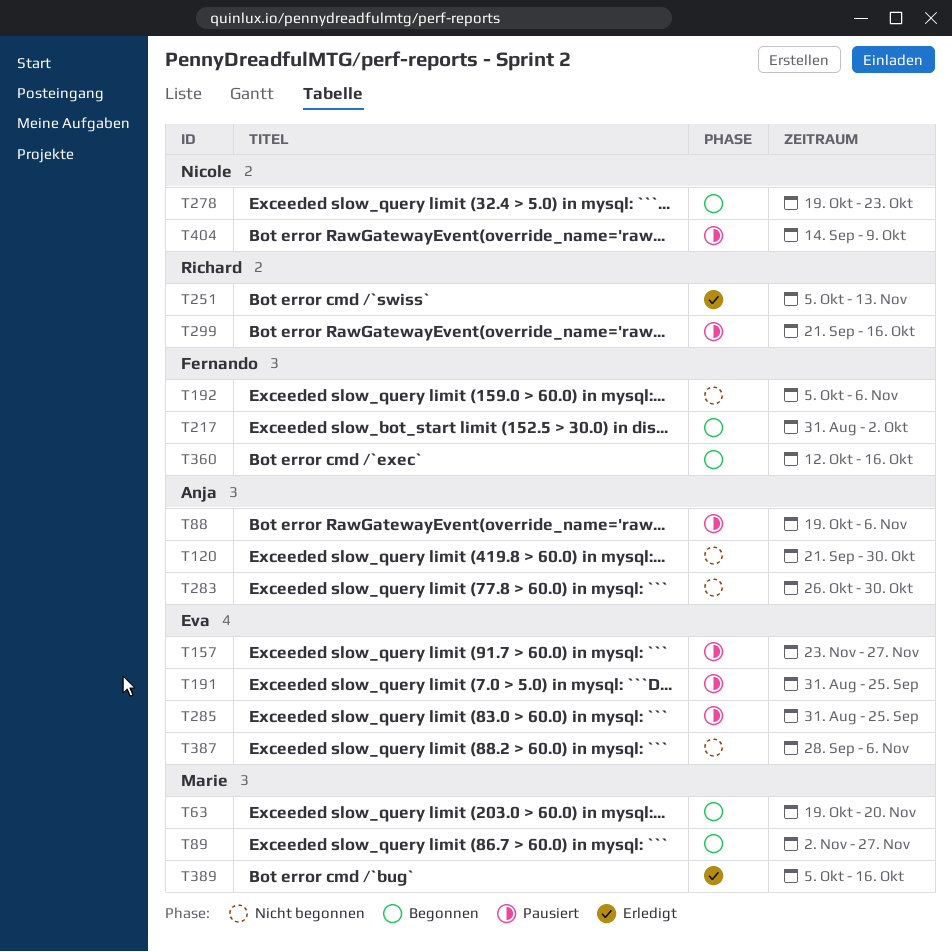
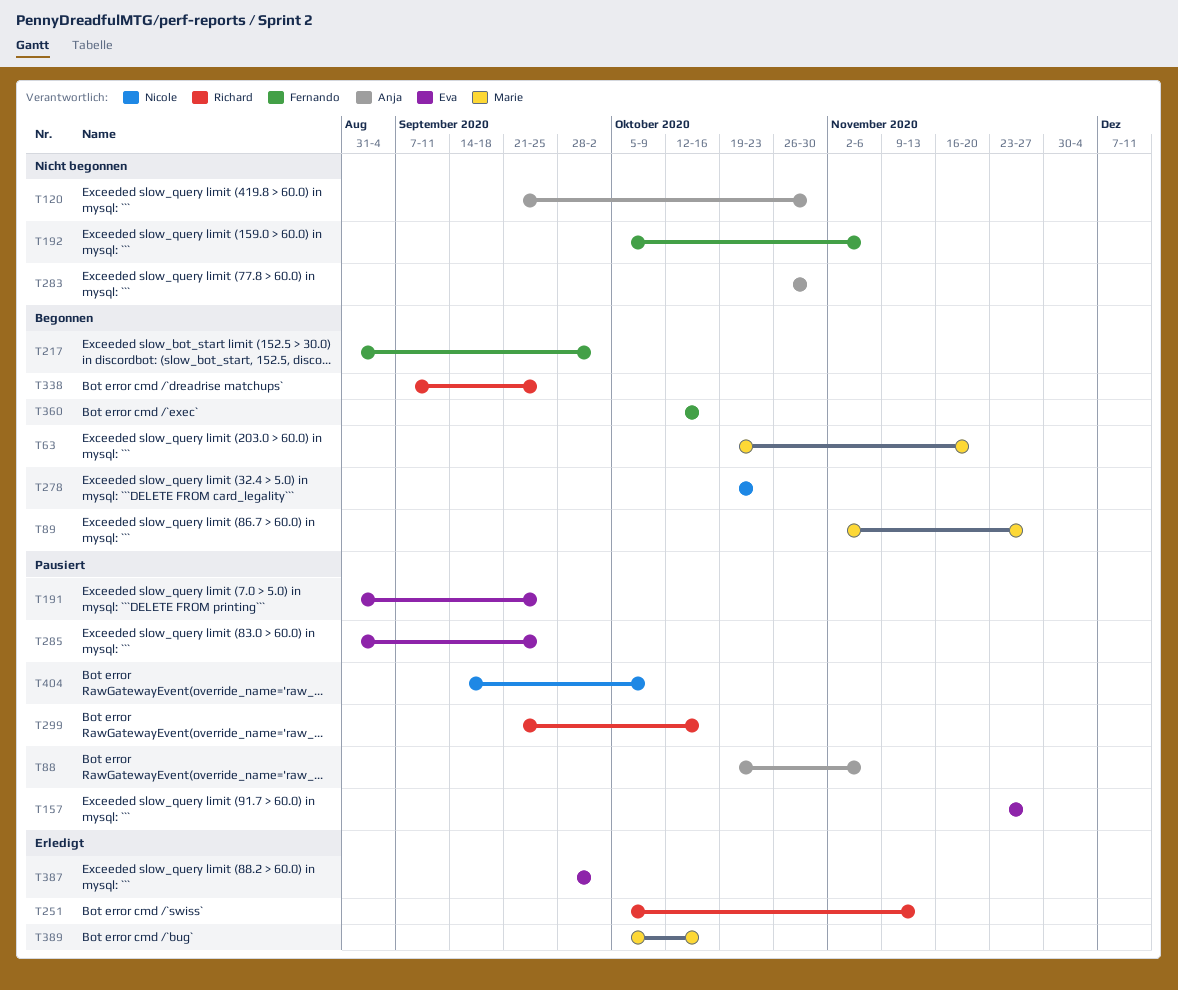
T338: none -> present
T387, status: Nicht begonnen -> Erledigt
T387, due: Nov 6 -> Oct 2

